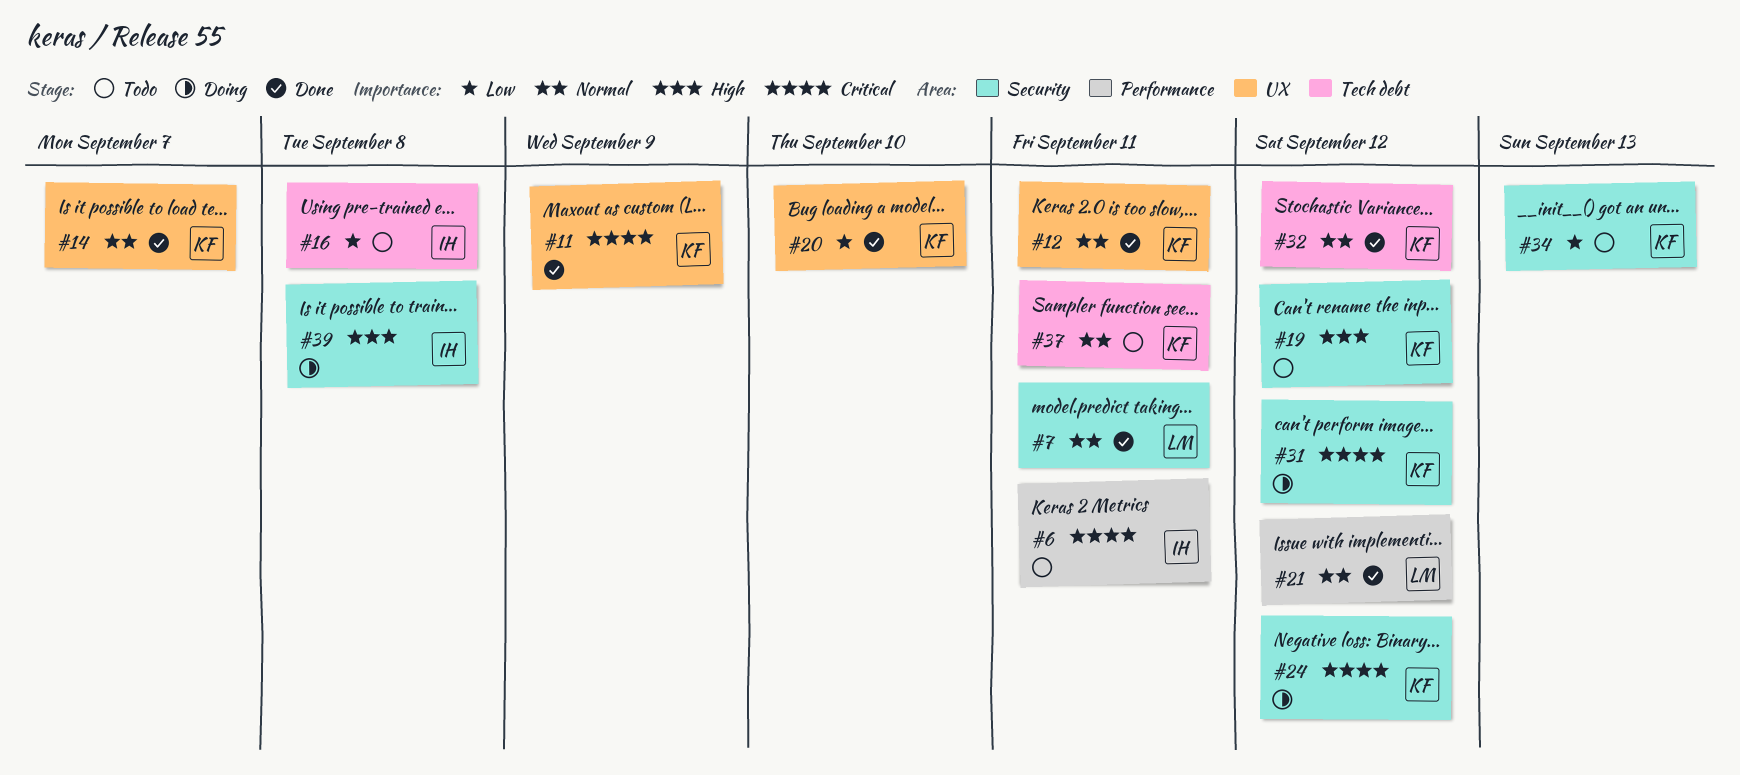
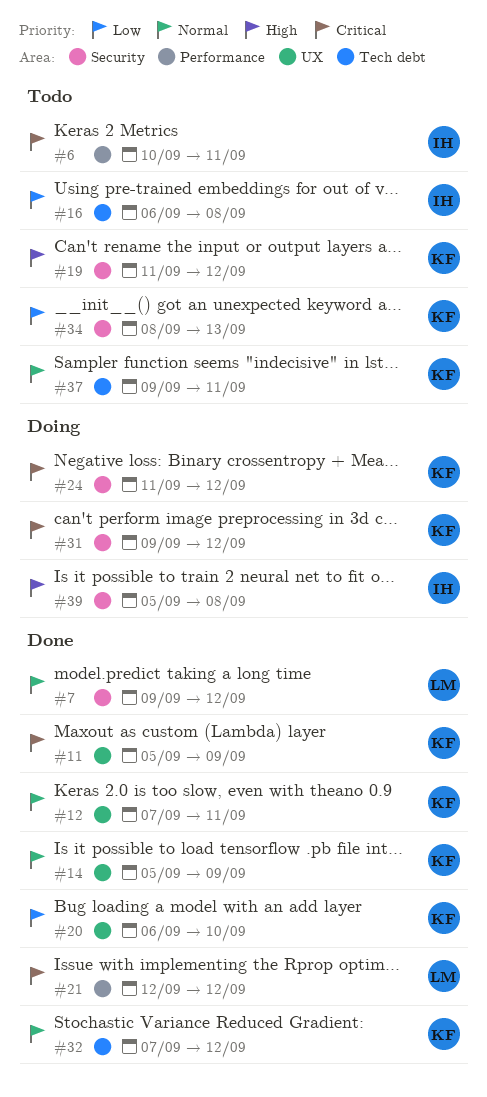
#7, due: Sep 11 -> Sep 12
#14, due: Sep 7 -> Sep 9
#21, priority: Normal -> Critical

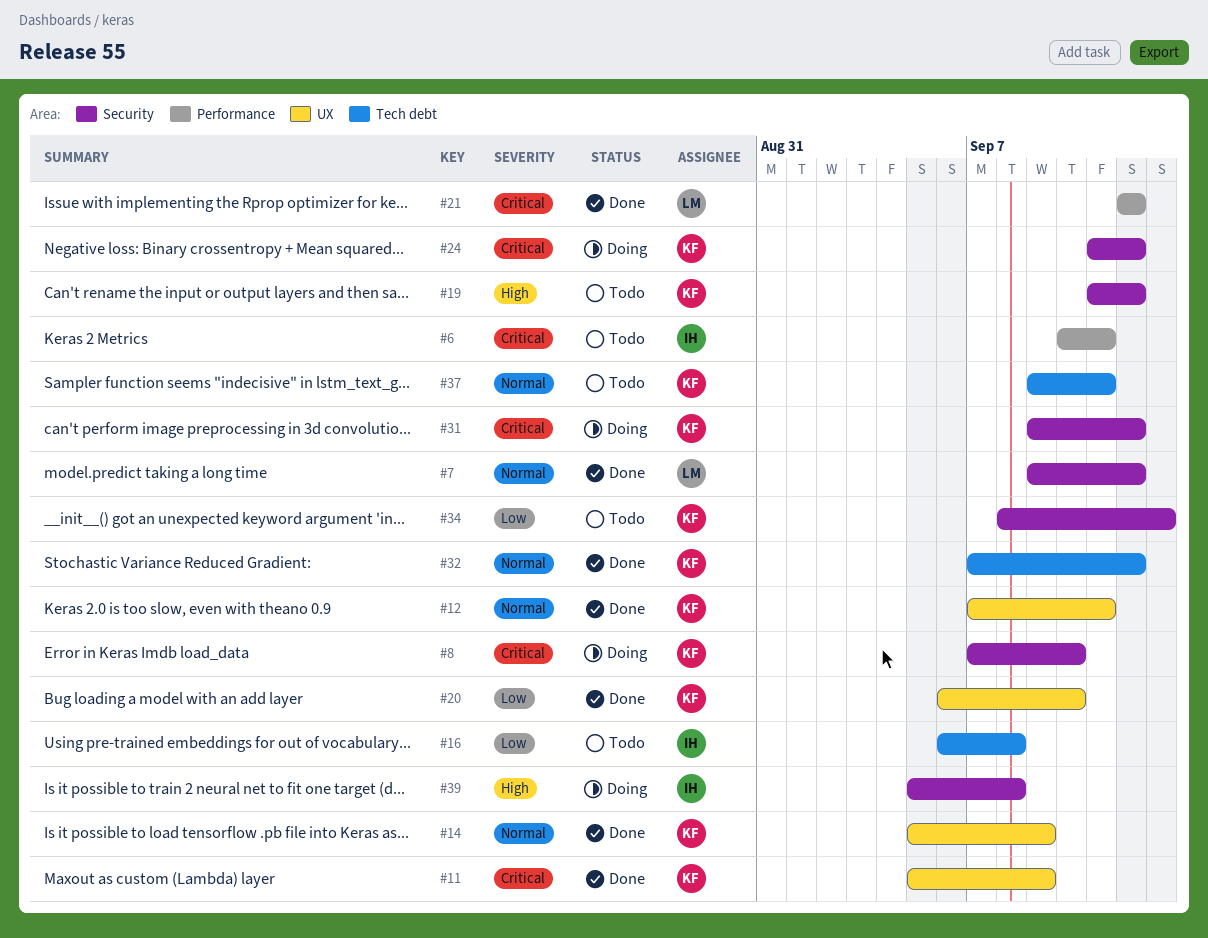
#8: none -> present

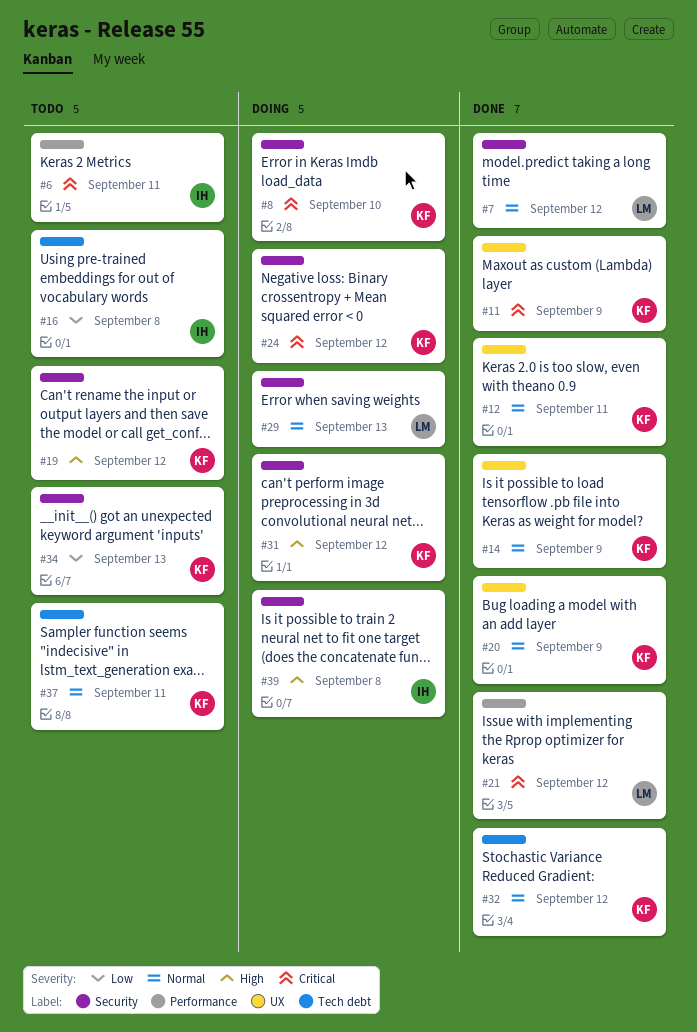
#20, priority: Low -> Normal
#20, due: Sep 10 -> Sep 9
#29: none -> present
#31, priority: Critical -> High

